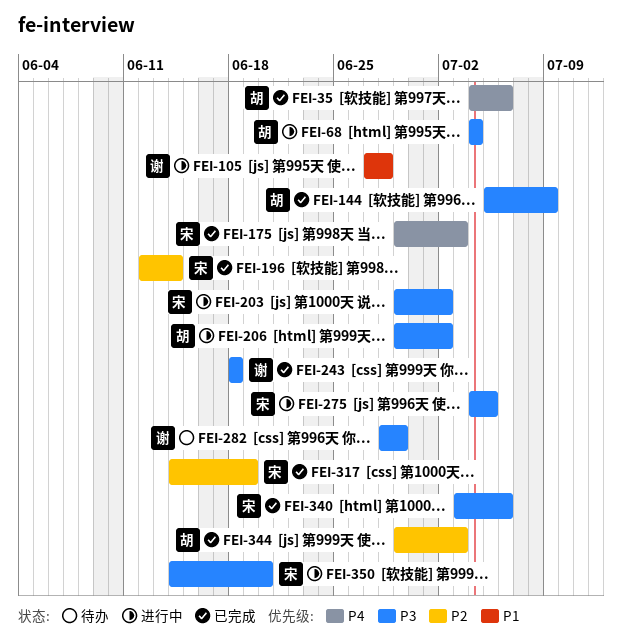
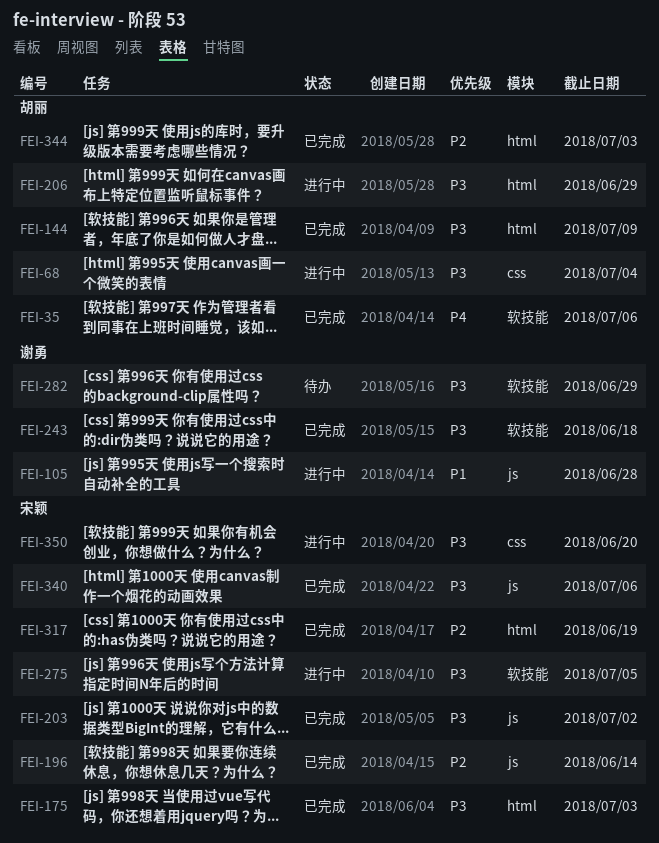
FEI-175, priority: P4 -> P3
FEI-203, status: 进行中 -> 已完成
FEI-206, due: Jul 2 -> Jun 29

